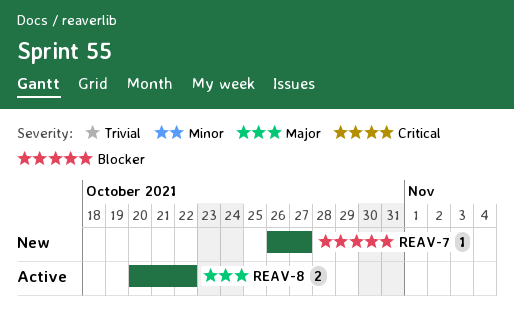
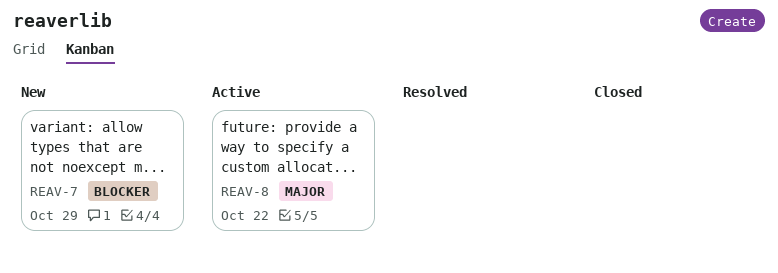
REAV-7, due: Oct 27 -> Oct 29

